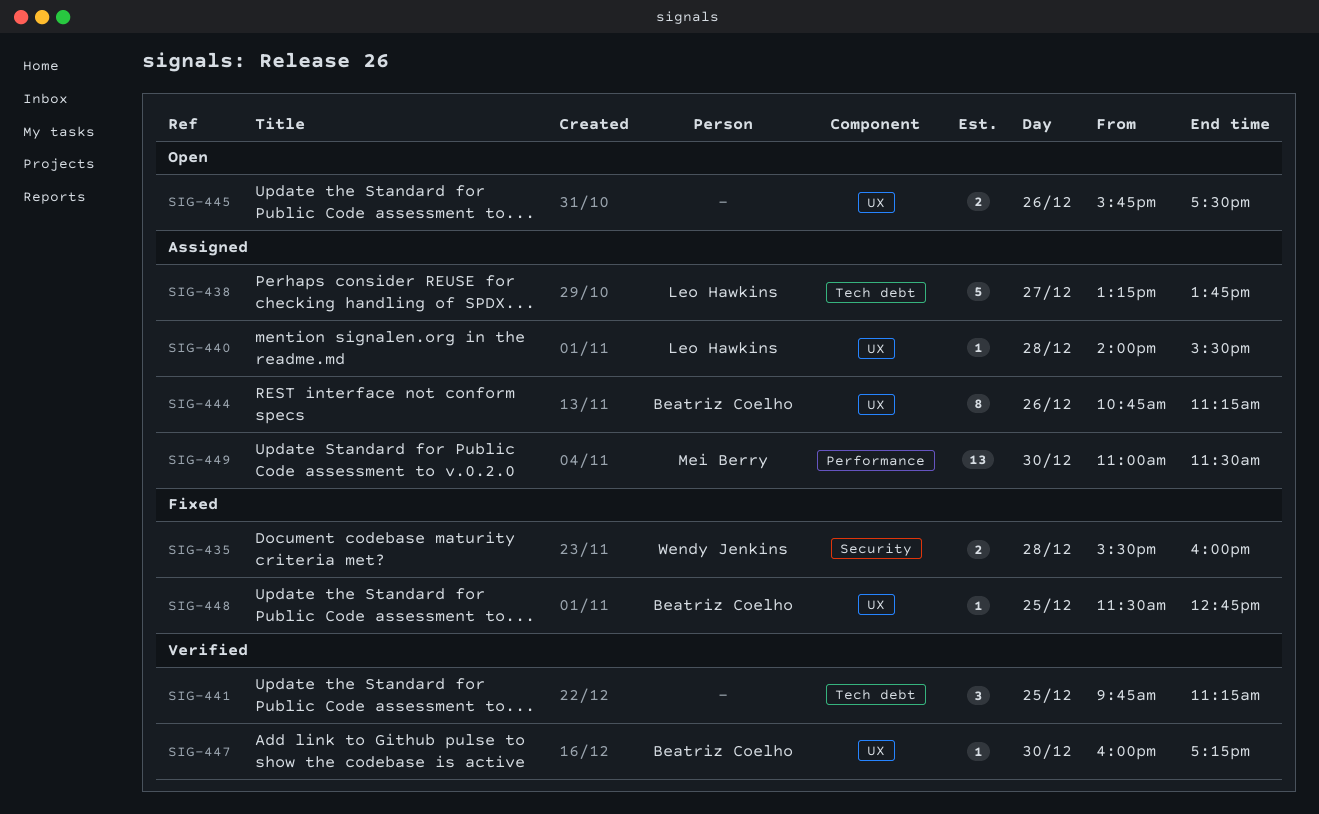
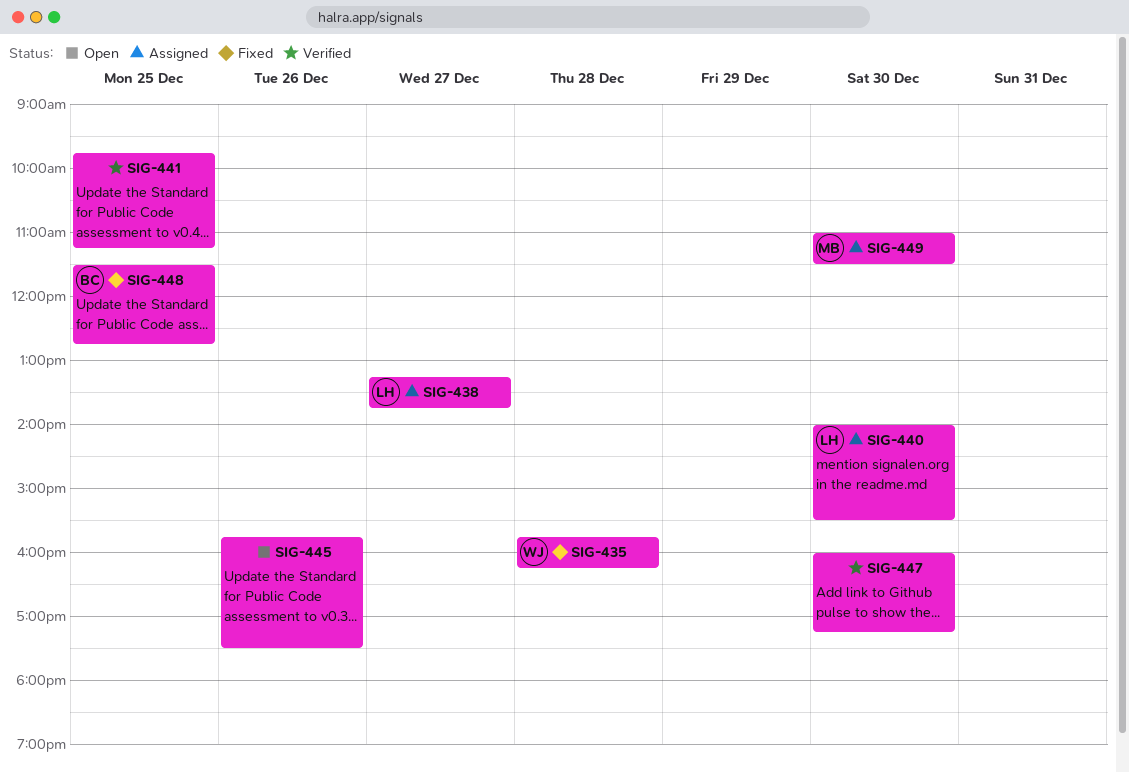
SIG-435, begins: 15:30 -> 15:45
SIG-435, ends: 16:00 -> 16:15
SIG-440, day: Dec 28 -> Dec 30
SIG-444: present -> none
SIG-447, owner: Beatriz Coelho -> none

